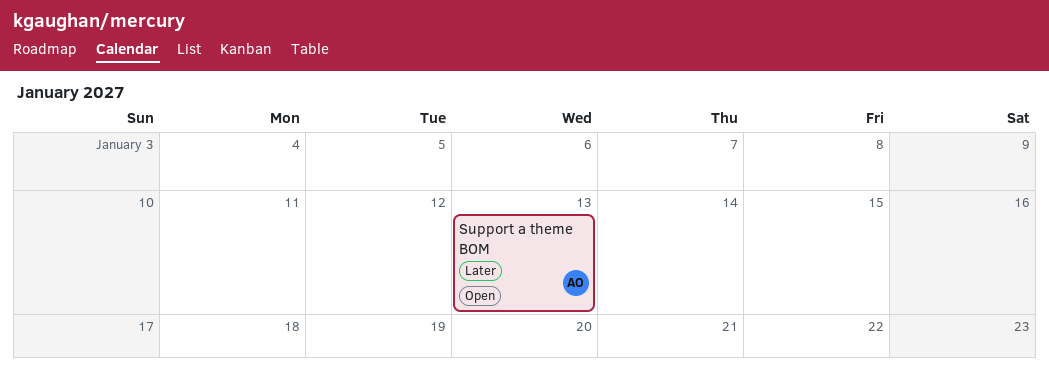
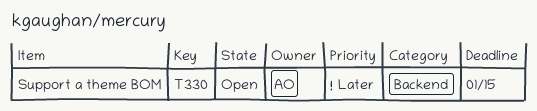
Support a theme BOM, due: Jan 13 -> Jan 15

